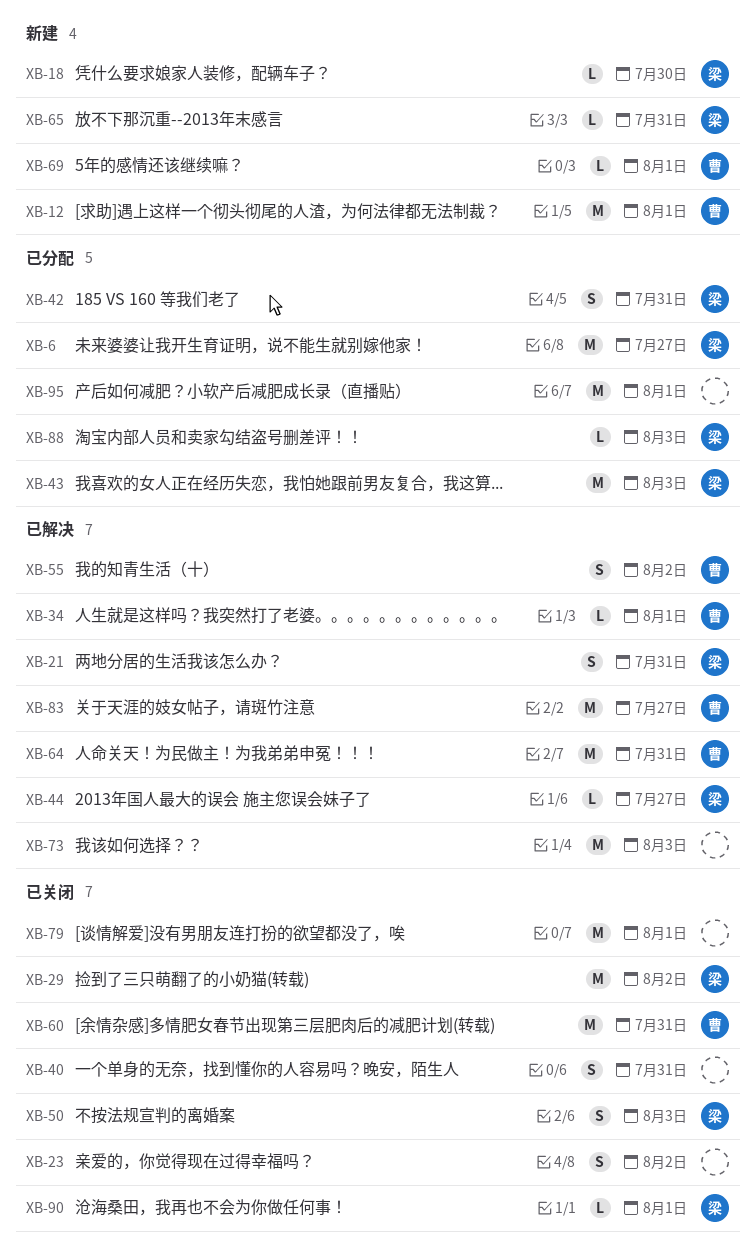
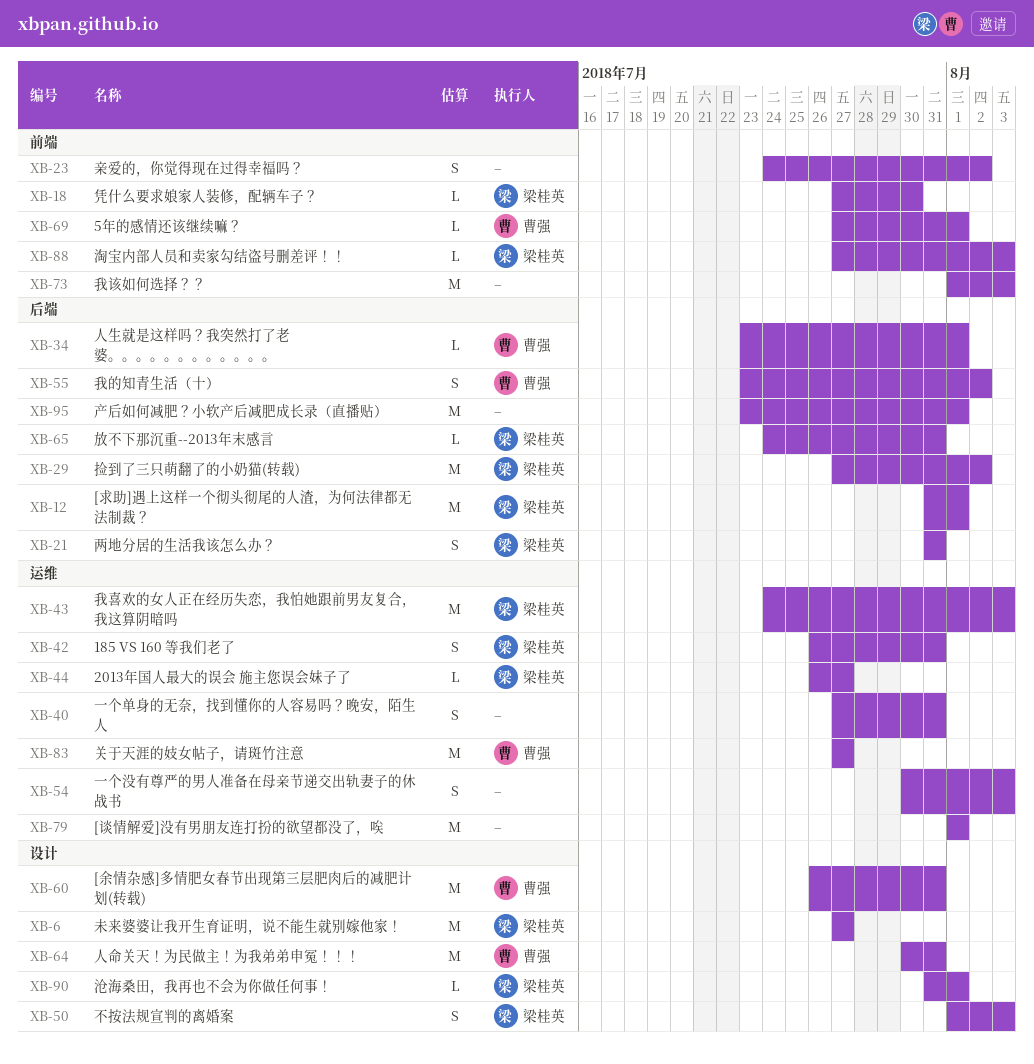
XB-12, owner: 曹强 -> 梁桂英
XB-54: none -> present

